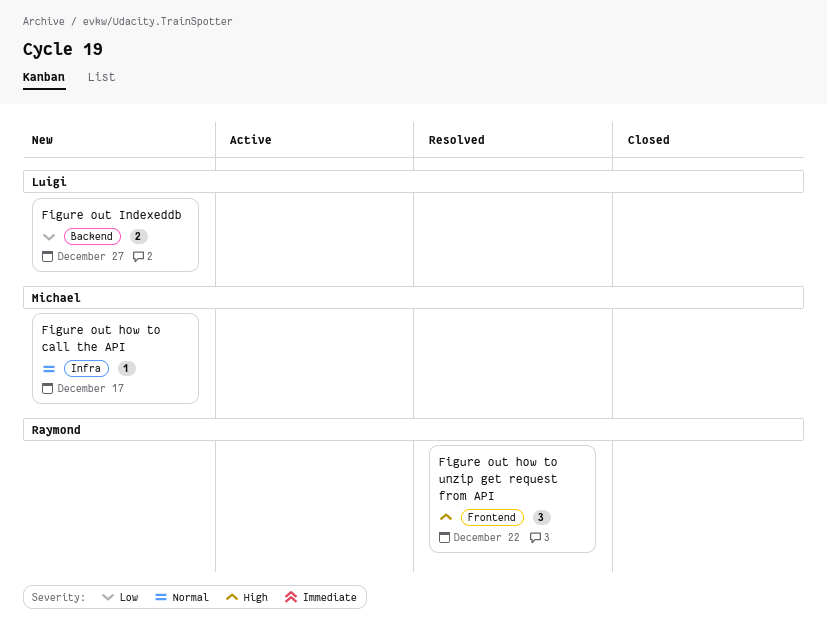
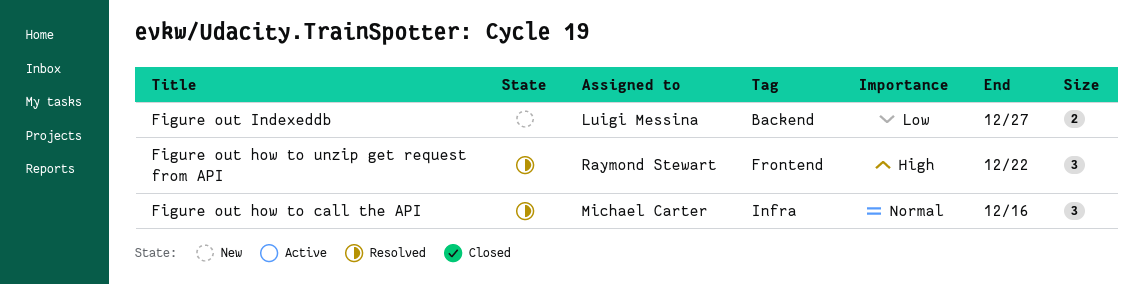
Figure out how to call the API, status: New -> Resolved
Figure out how to call the API, estimate: 1 -> 3
Figure out how to call the API, due: Dec 17 -> Dec 16

